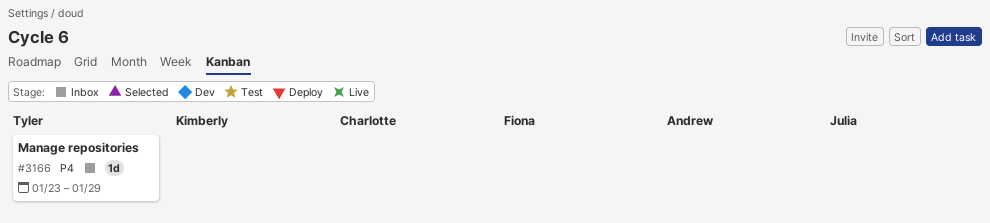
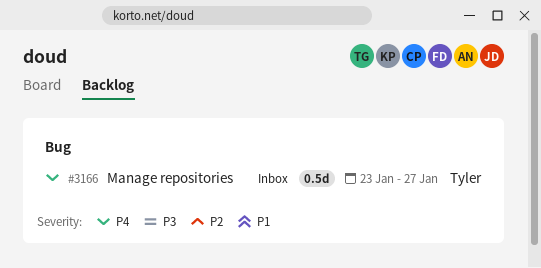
#3166, estimate: 1d -> 0.5d
#3166, due: Jan 29 -> Jan 27

